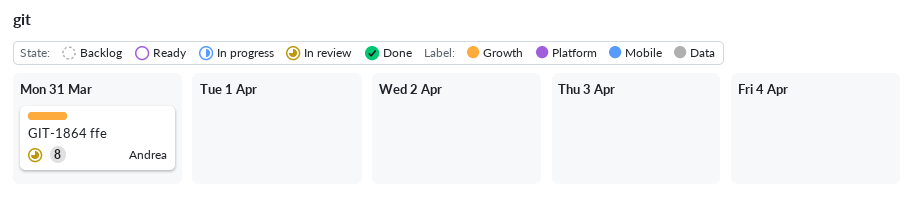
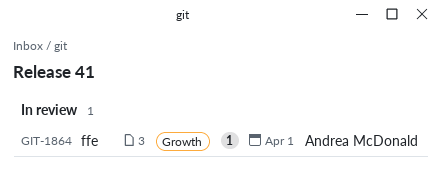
GIT-1864, estimate: 8 -> 1
GIT-1864, due: Mar 31 -> Apr 1

